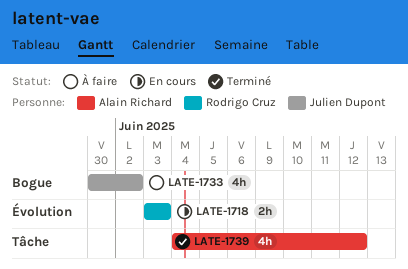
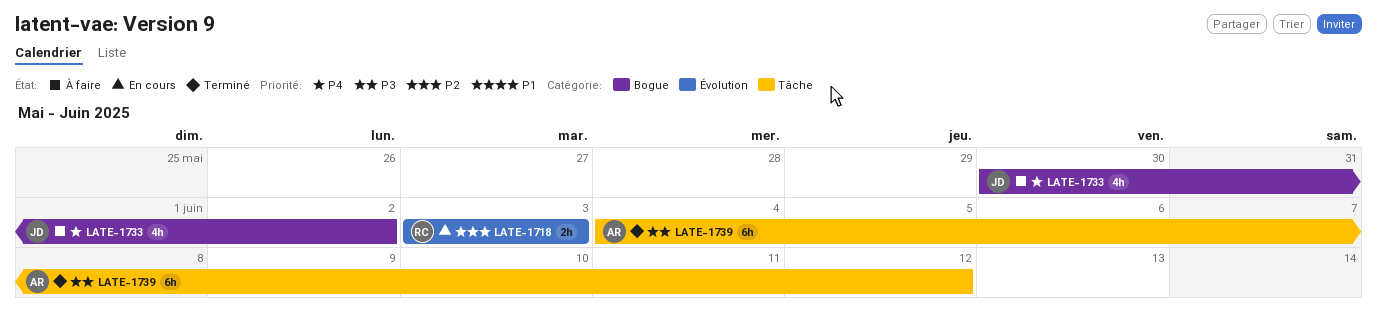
LATE-1739, estimate: 4h -> 6h

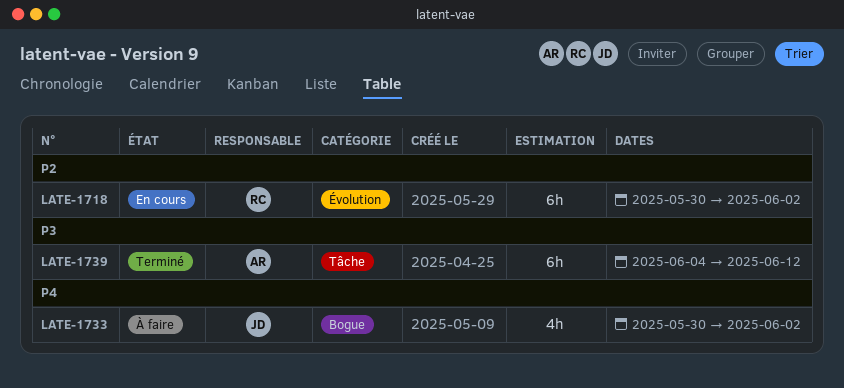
LATE-1718, estimate: 2h -> 6h
LATE-1718, start: Jun 3 -> May 30
LATE-1718, due: Jun 3 -> Jun 2

